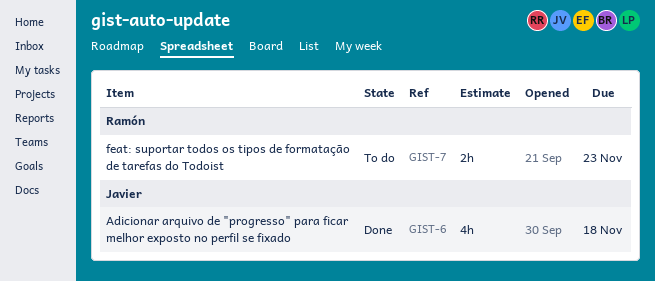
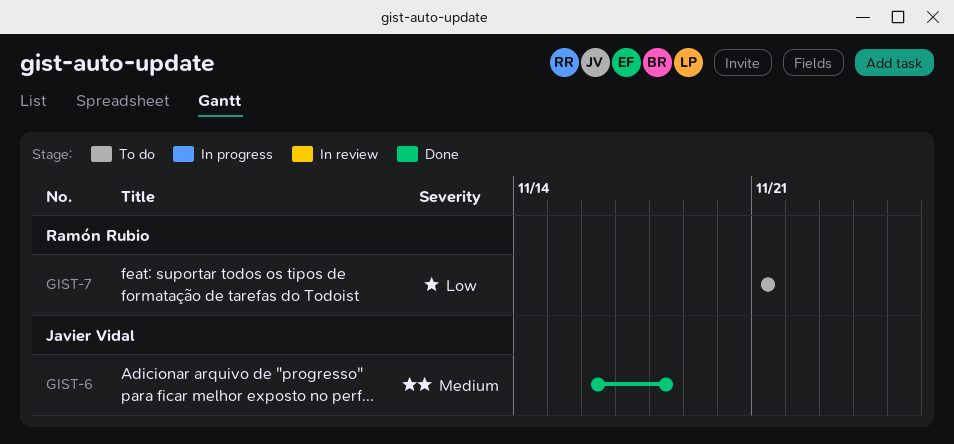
GIST-7, due: Nov 23 -> Nov 21

